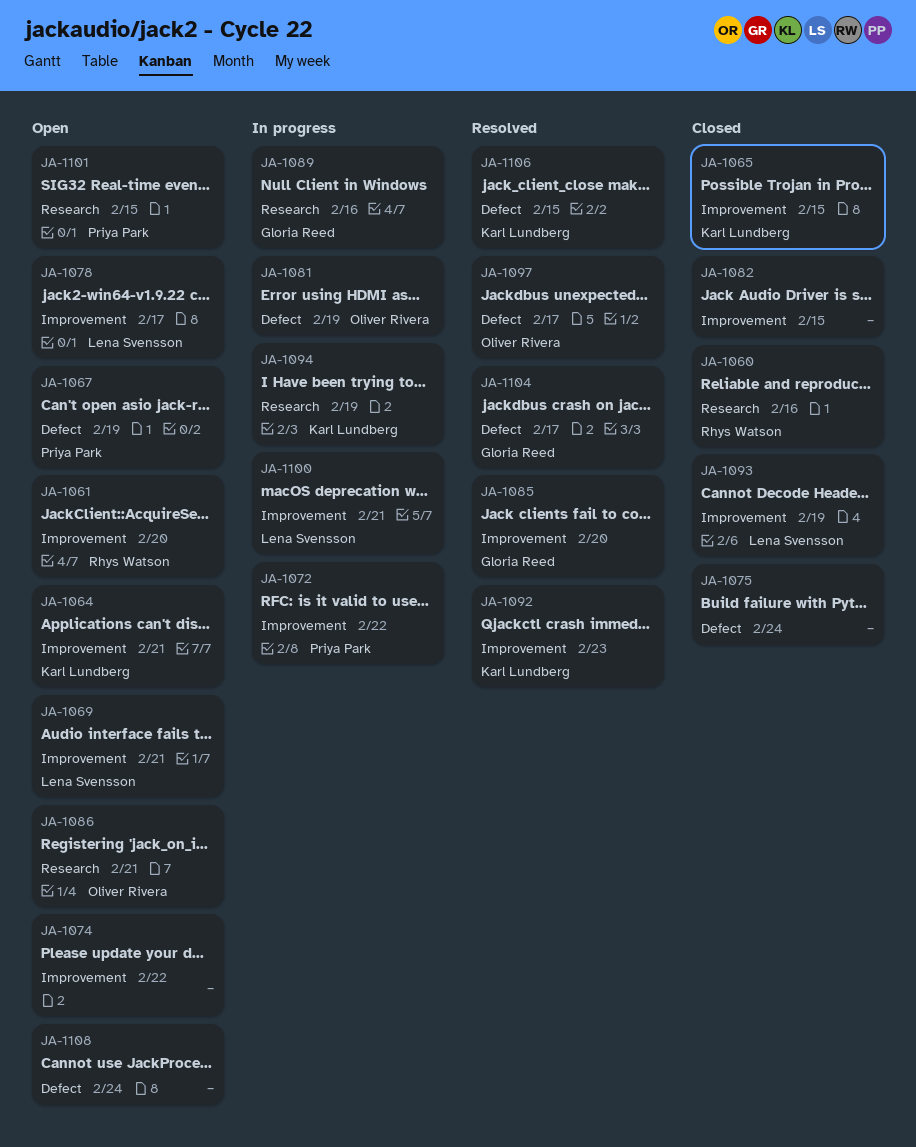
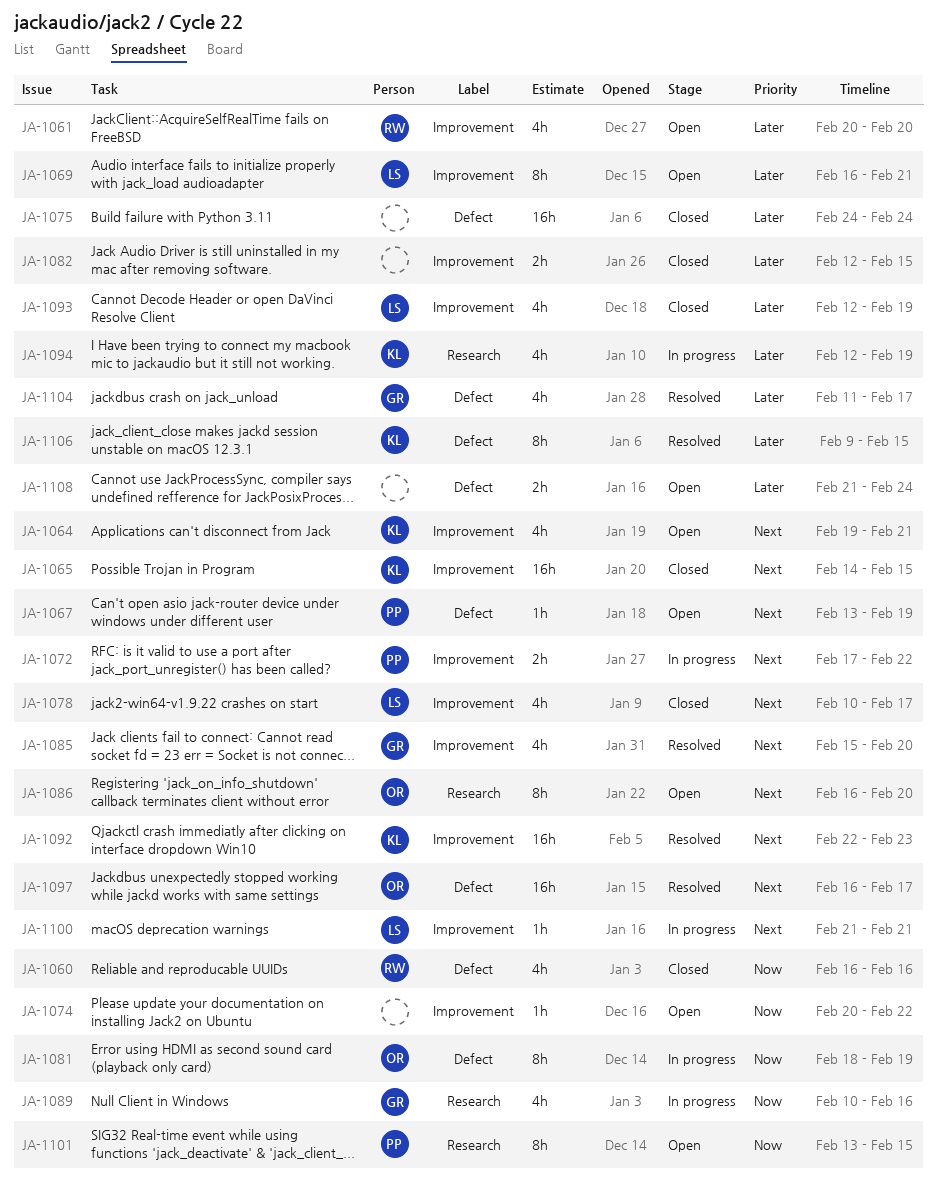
JA-1060, label: Research -> Defect
JA-1078, status: Open -> Closed
JA-1086, due: Feb 21 -> Feb 20

